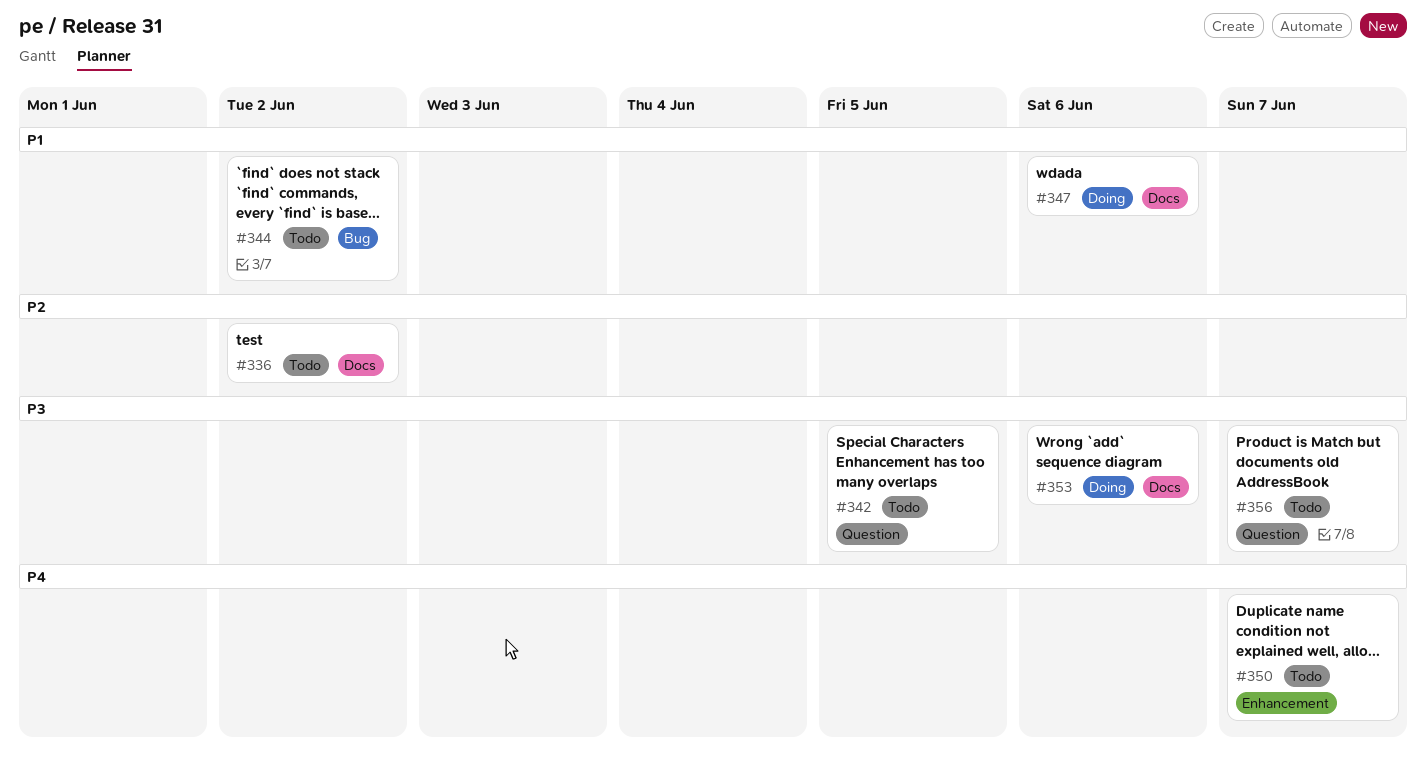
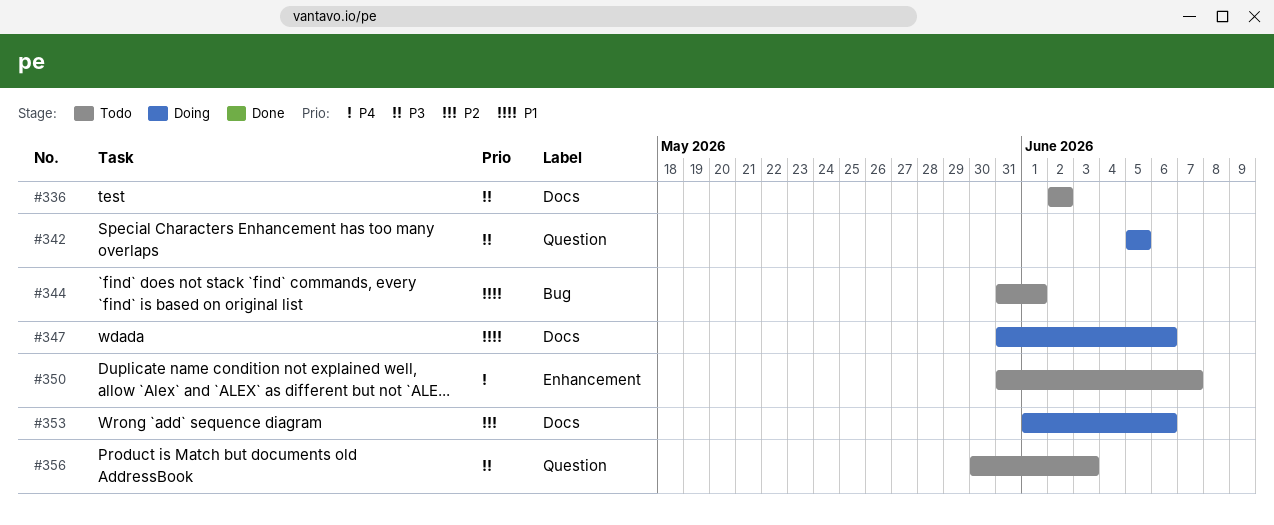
#336, priority: P2 -> P3
#342, status: Todo -> Doing
#344, due: Jun 2 -> Jun 1
#353, priority: P3 -> P2
#356, due: Jun 7 -> Jun 3

